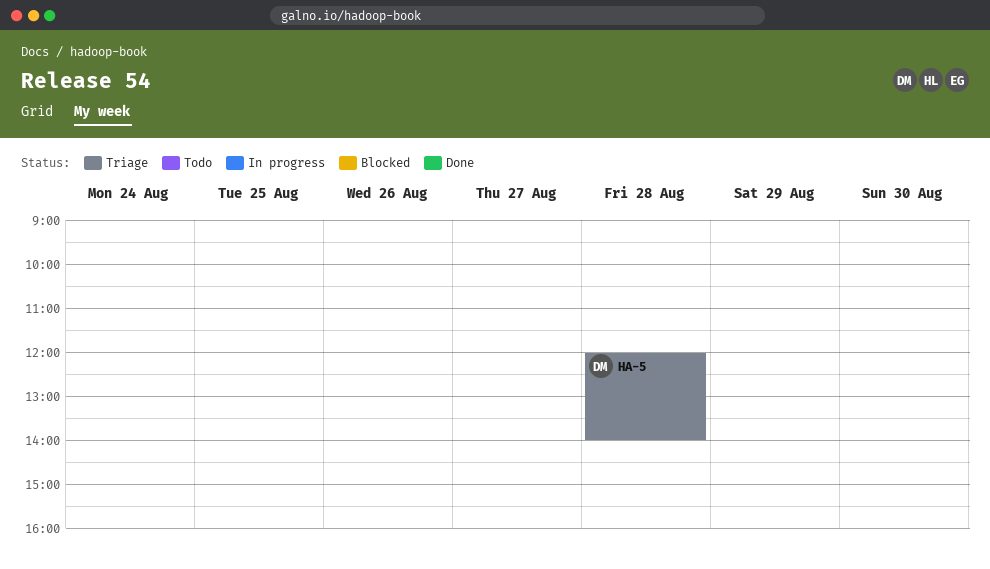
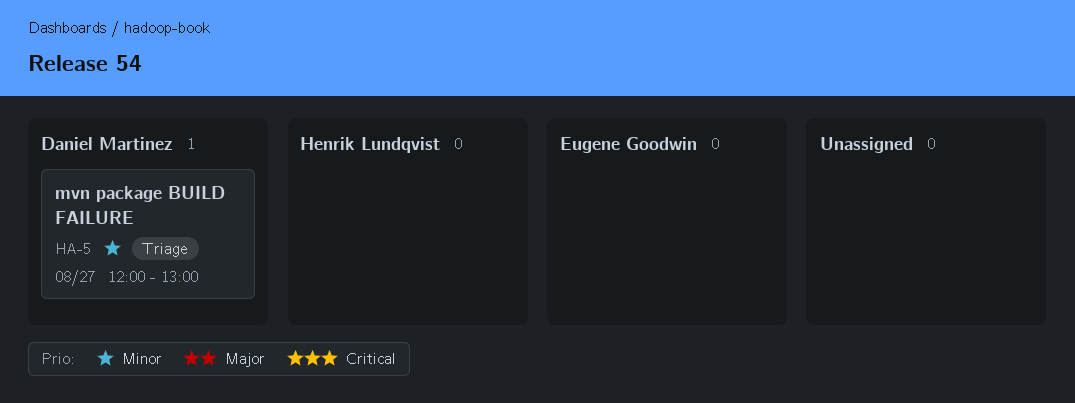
HA-5, day: Aug 28 -> Aug 27
HA-5, ends: 14:00 -> 13:00

